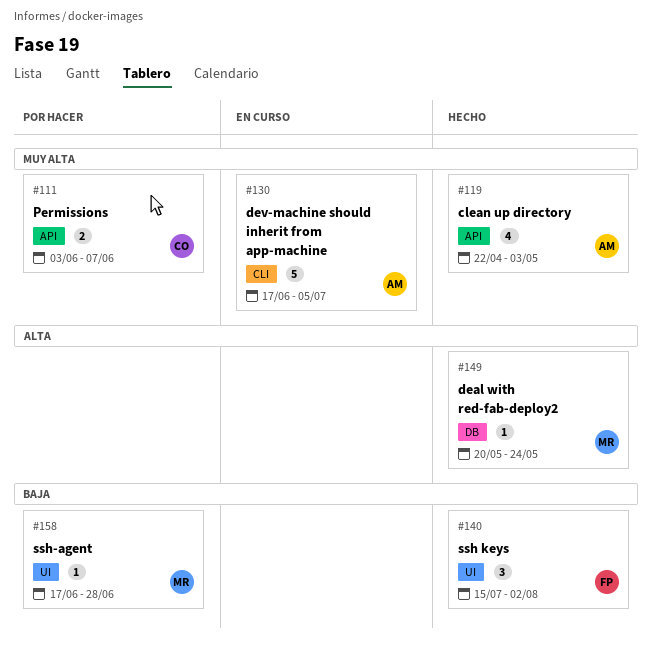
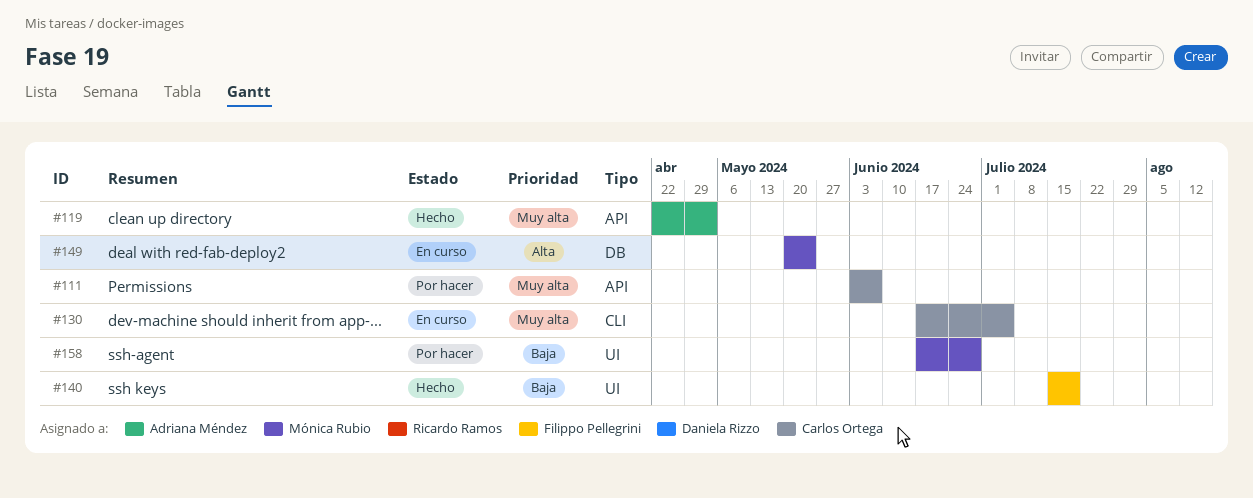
#130, owner: Adriana Méndez -> Carlos Ortega
#140, due: Aug 2 -> Jul 19
#149, status: Hecho -> En curso

